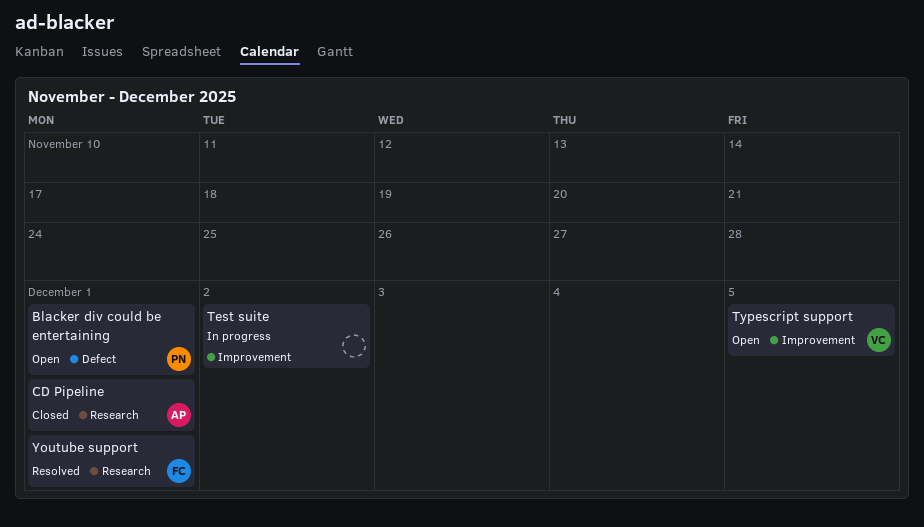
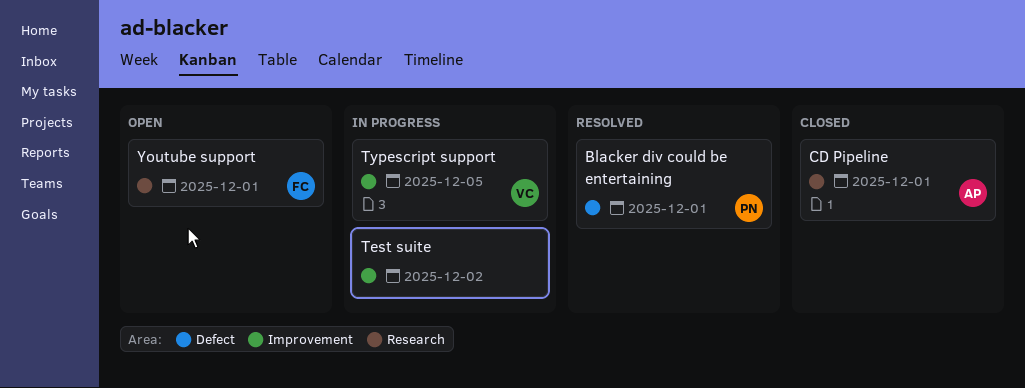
Blacker div could be entertaining, status: Open -> Resolved
Typescript support, status: Open -> In progress
Youtube support, status: Resolved -> Open

